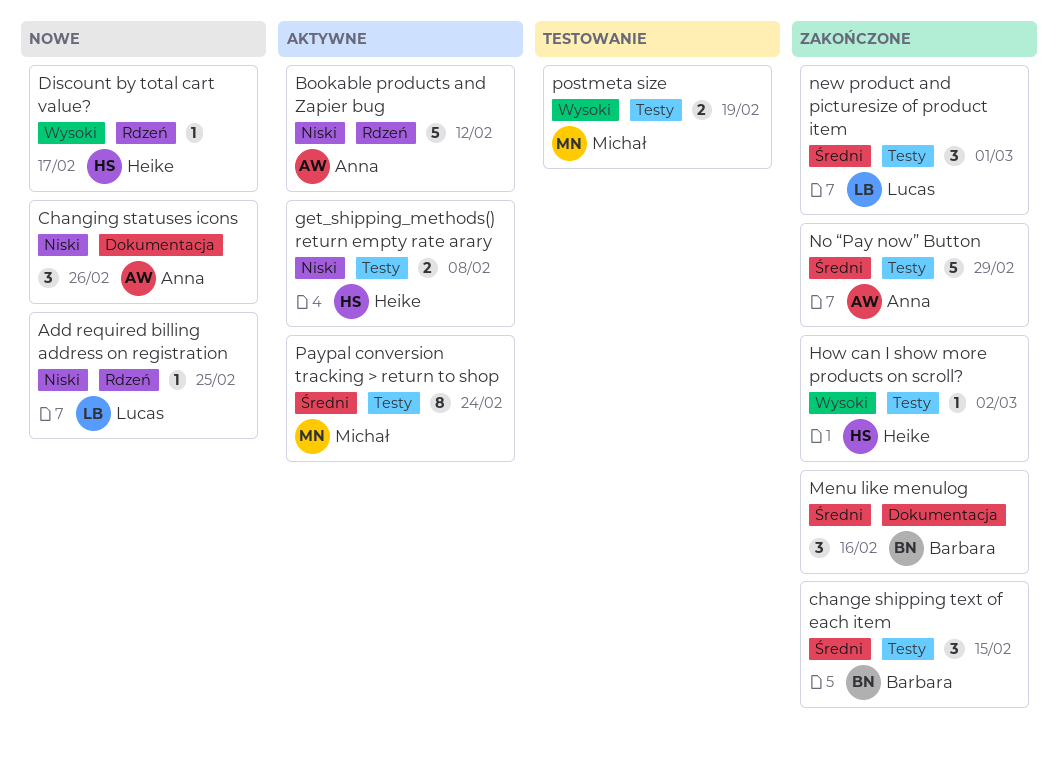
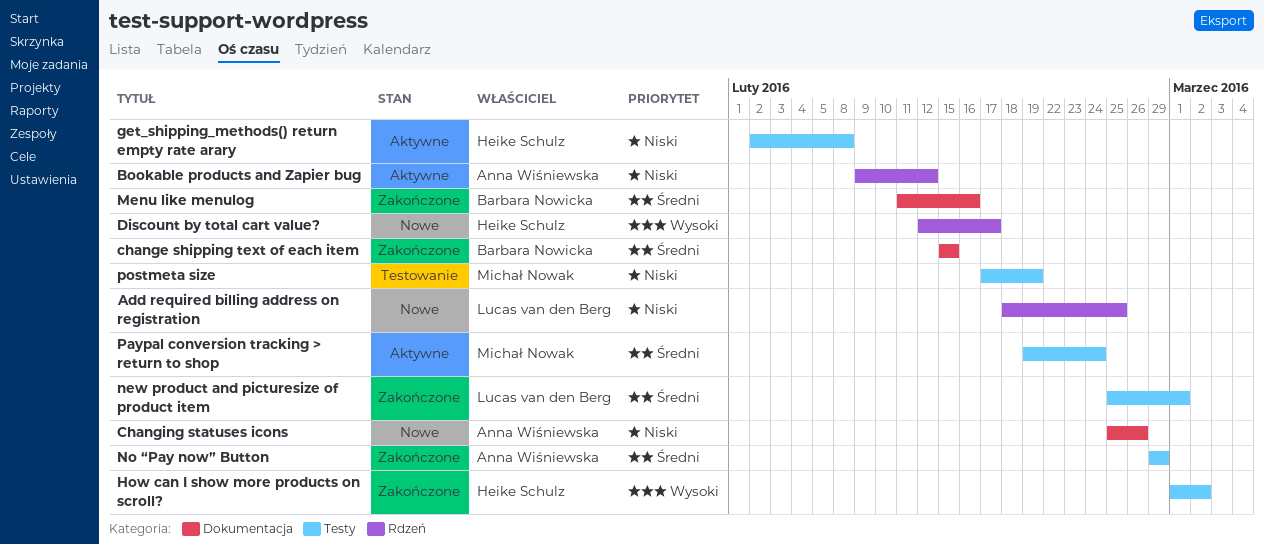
change shipping text of each item, label: Testy -> Dokumentacja
postmeta size, priority: Wysoki -> Niski

